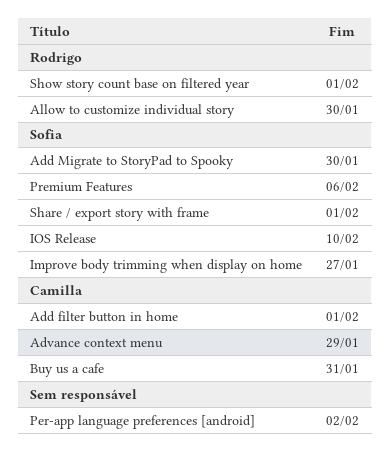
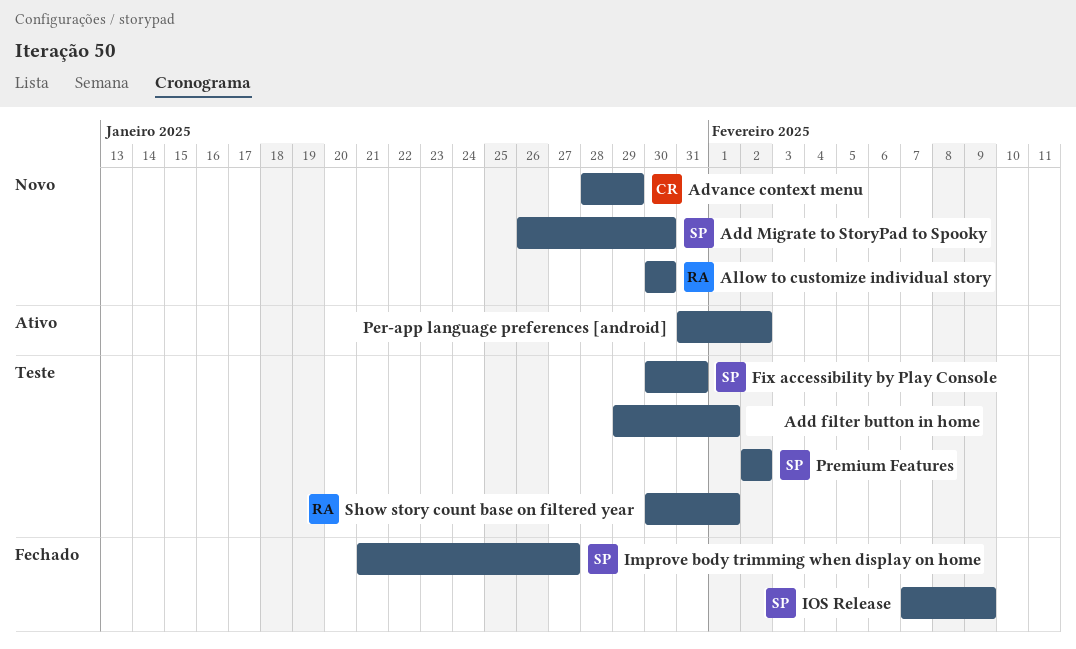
Add filter button in home, owner: Camilla -> none
Buy us a cafe: present -> none
Fix accessibility by Play Console: none -> present
IOS Release, due: Feb 10 -> Feb 9
Premium Features, due: Feb 6 -> Feb 2
Share / export story with frame: present -> none

